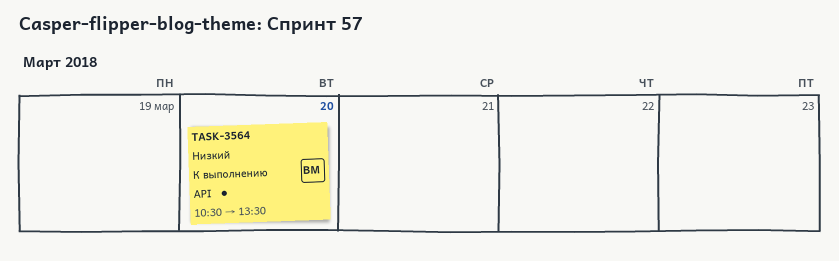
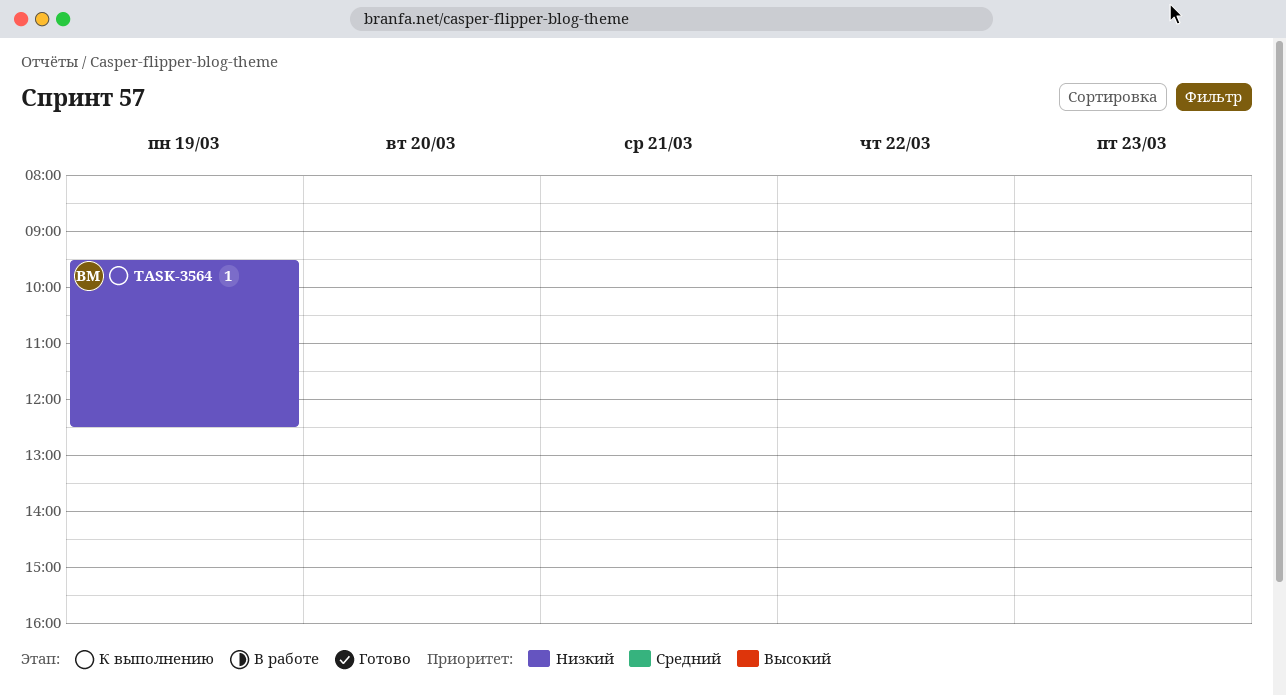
TASK-3564, day: Mar 20 -> Mar 19
TASK-3564, begins: 10:30 -> 09:30
TASK-3564, ends: 13:30 -> 12:30

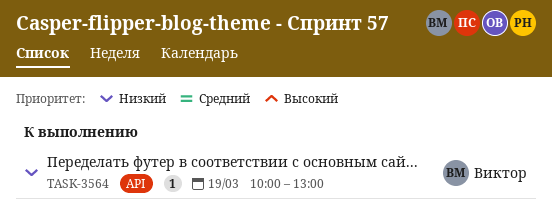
TASK-3564, begins: 09:30 -> 10:00
TASK-3564, ends: 12:30 -> 13:00

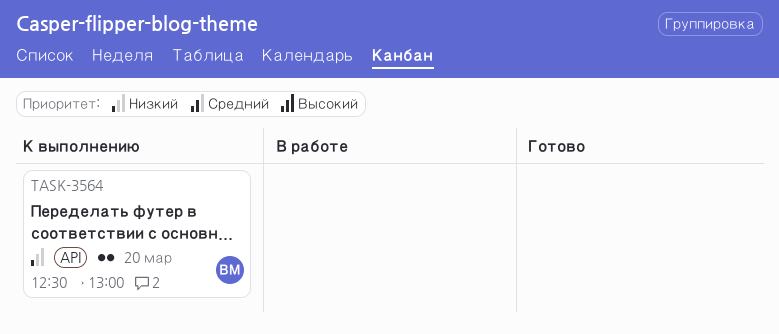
TASK-3564, estimate: 1 -> 2
TASK-3564, day: Mar 19 -> Mar 20
TASK-3564, begins: 10:00 -> 12:30

